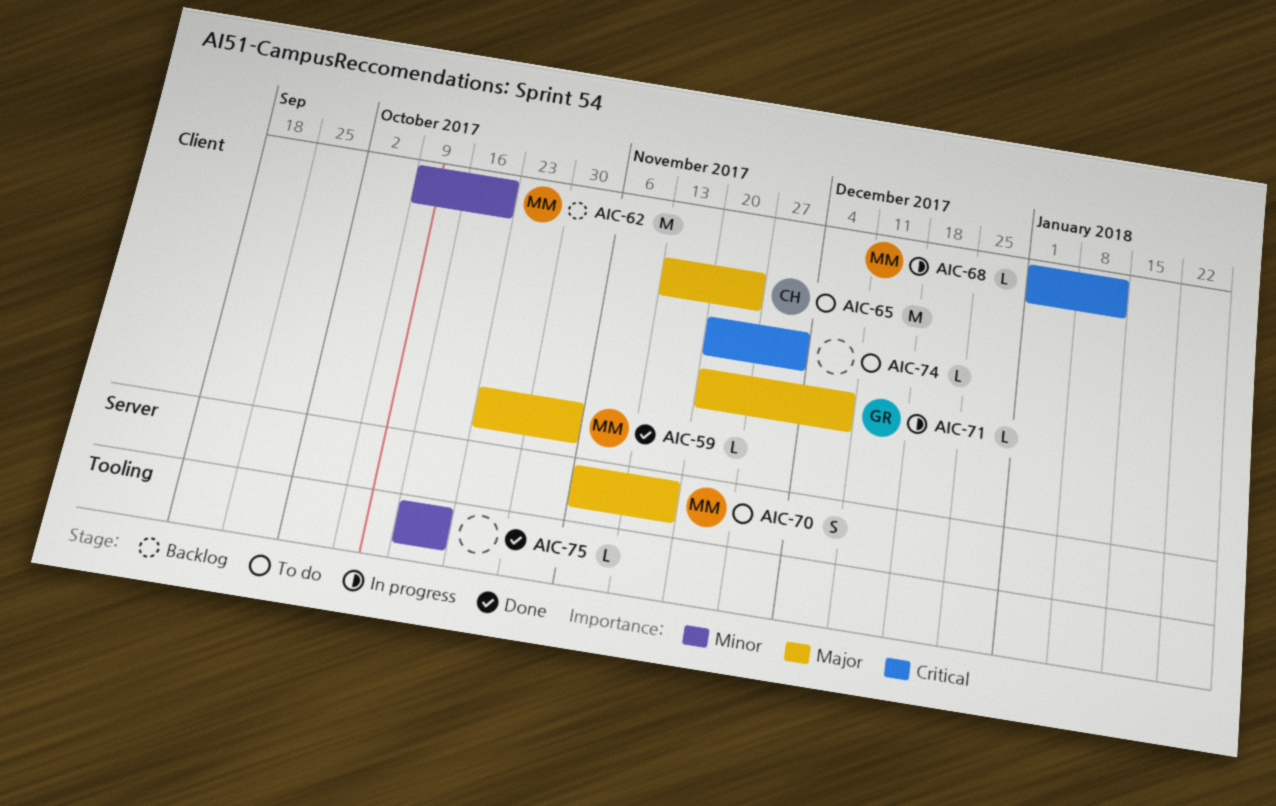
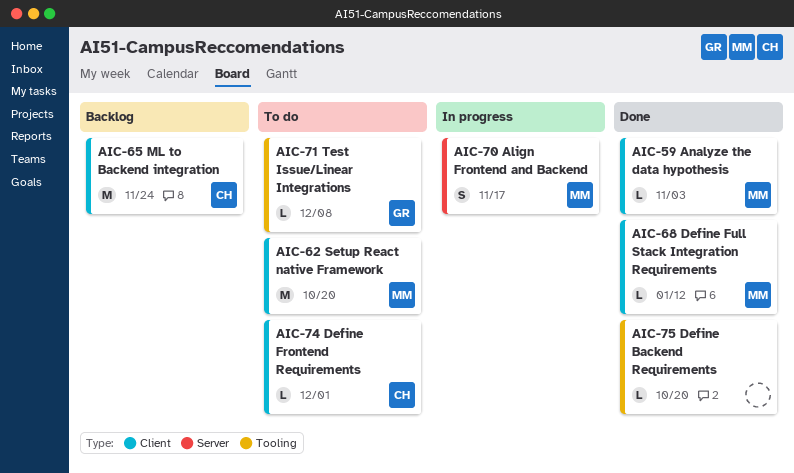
AIC-62, status: Backlog -> To do
AIC-65, status: To do -> Backlog
AIC-68, status: In progress -> Done
AIC-70, status: To do -> In progress
AIC-71, status: In progress -> To do
AIC-71, label: Client -> Tooling
AIC-74, owner: none -> CH

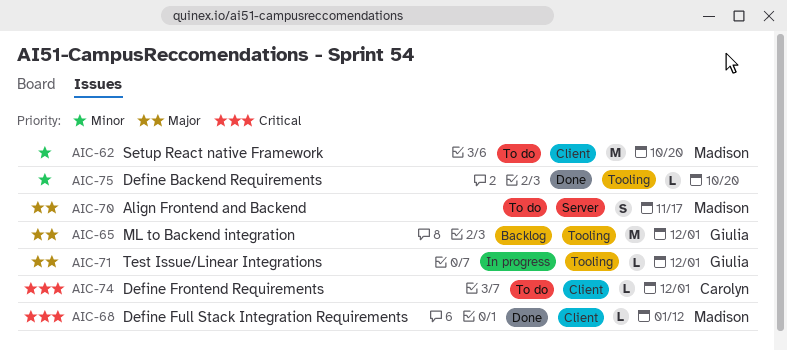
AIC-59: present -> none
AIC-65, owner: Carolyn -> Giulia
AIC-65, label: Client -> Tooling
AIC-65, due: Nov 24 -> Dec 1
AIC-70, status: In progress -> To do
AIC-71, status: To do -> In progress
AIC-71, due: Dec 8 -> Dec 1

